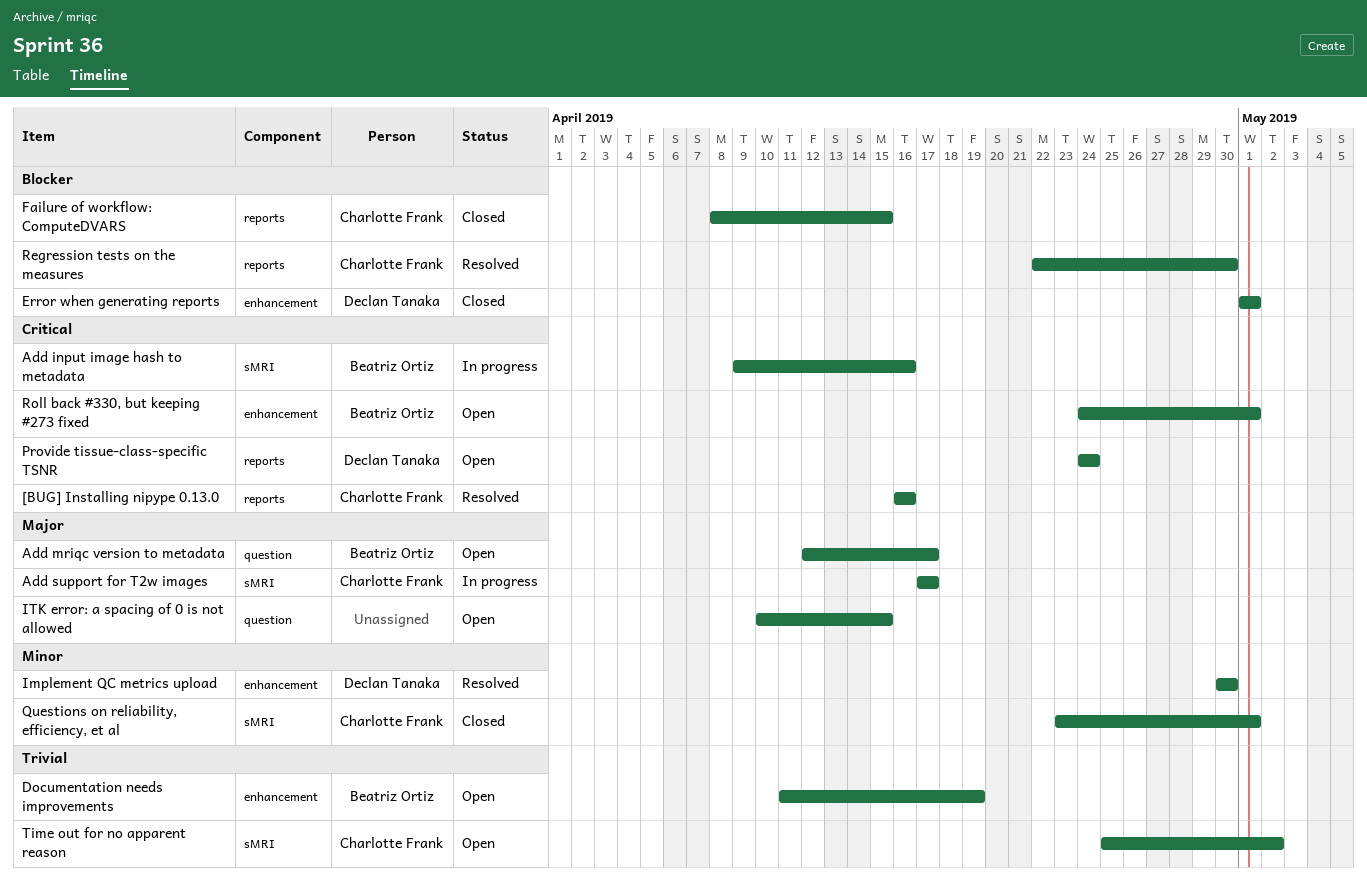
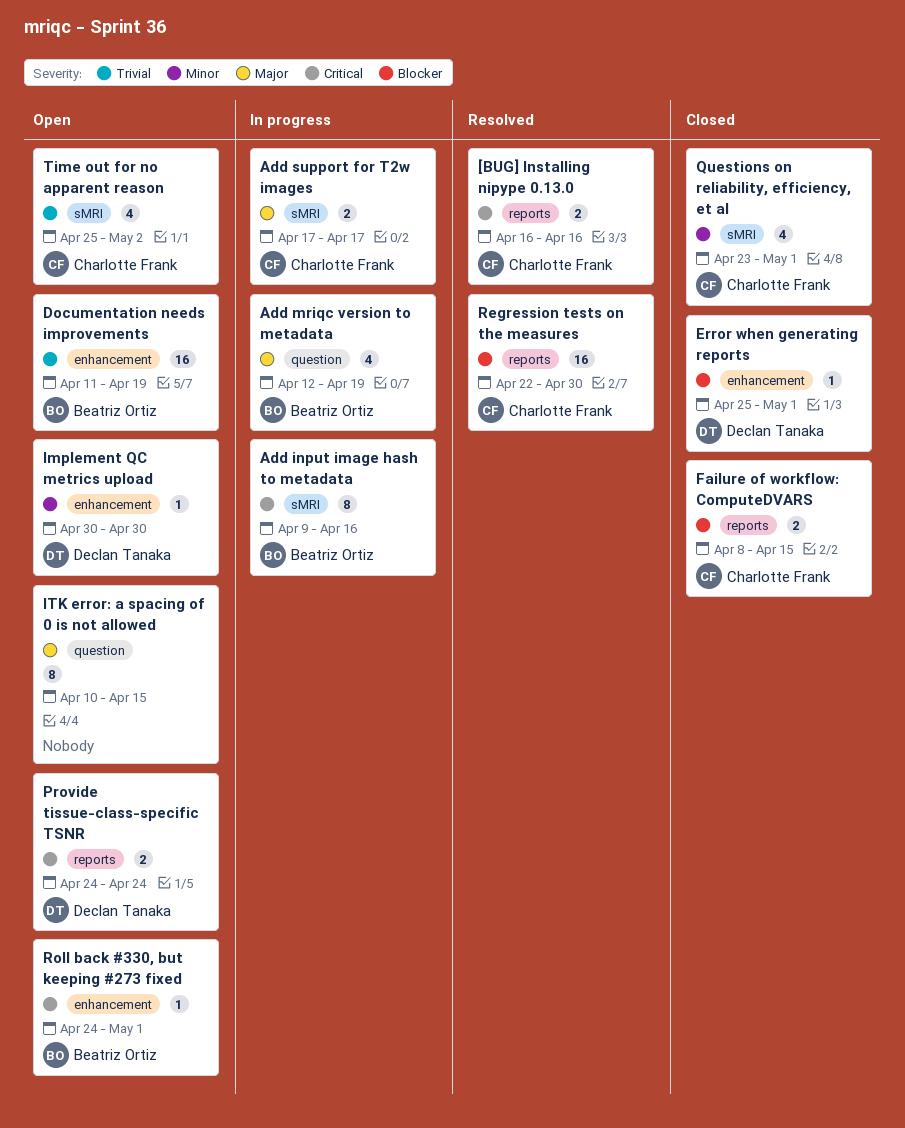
Add mriqc version to metadata, status: Open -> In progress
Add mriqc version to metadata, due: Apr 17 -> Apr 19
Error when generating reports, start: May 1 -> Apr 25
Implement QC metrics upload, status: Resolved -> Open

